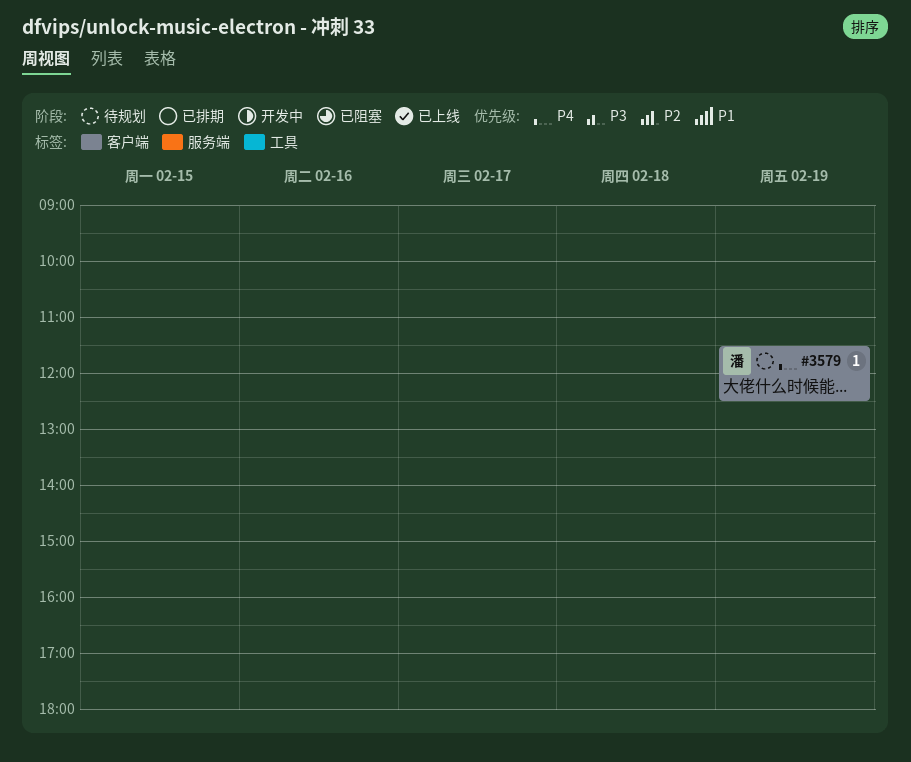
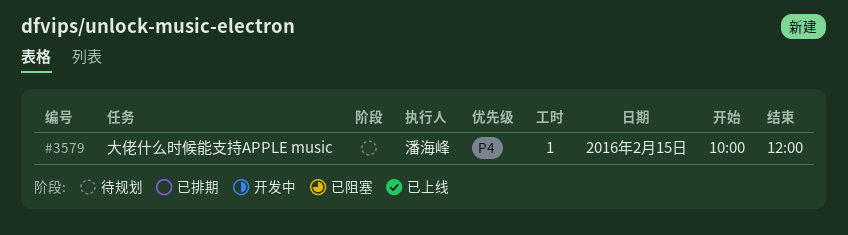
#3579, day: Feb 19 -> Feb 15
#3579, begins: 11:30 -> 10:00
#3579, ends: 12:30 -> 12:00

